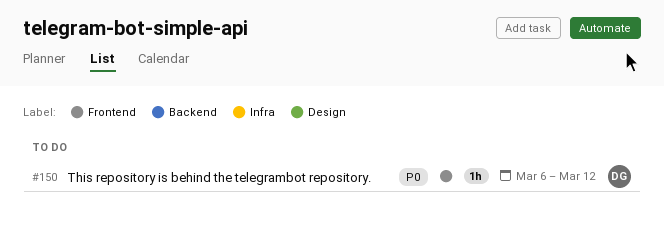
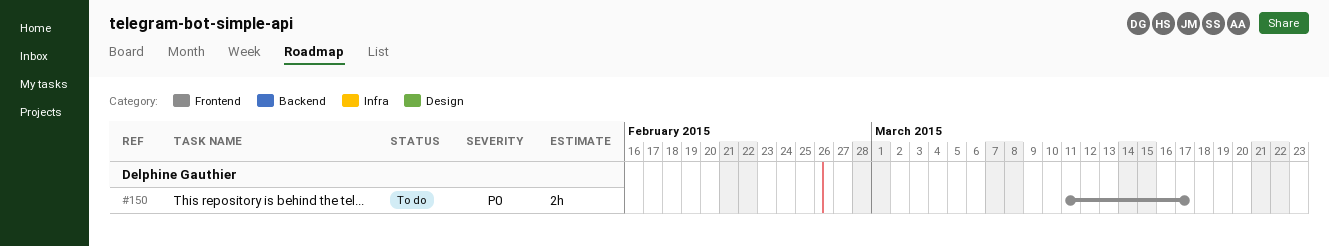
#150, estimate: 1h -> 2h
#150, start: Mar 6 -> Mar 11
#150, due: Mar 12 -> Mar 17

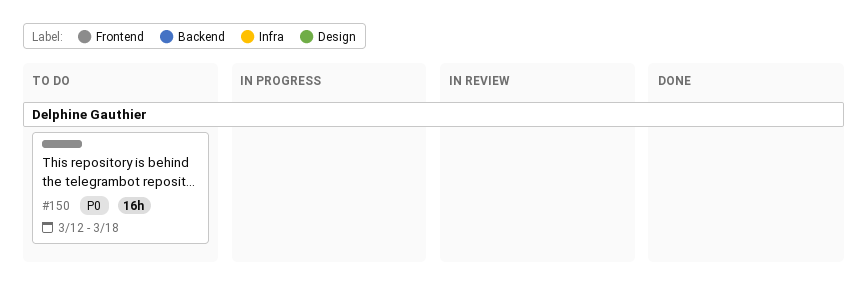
#150, estimate: 2h -> 16h
#150, start: Mar 11 -> Mar 12
#150, due: Mar 17 -> Mar 18

